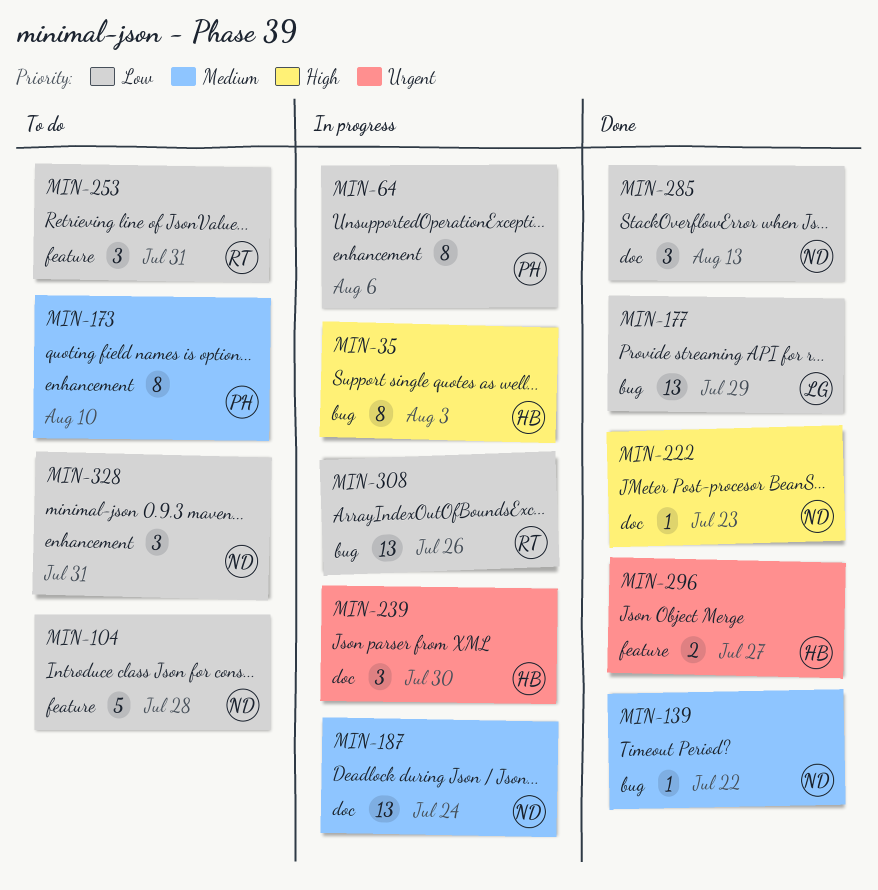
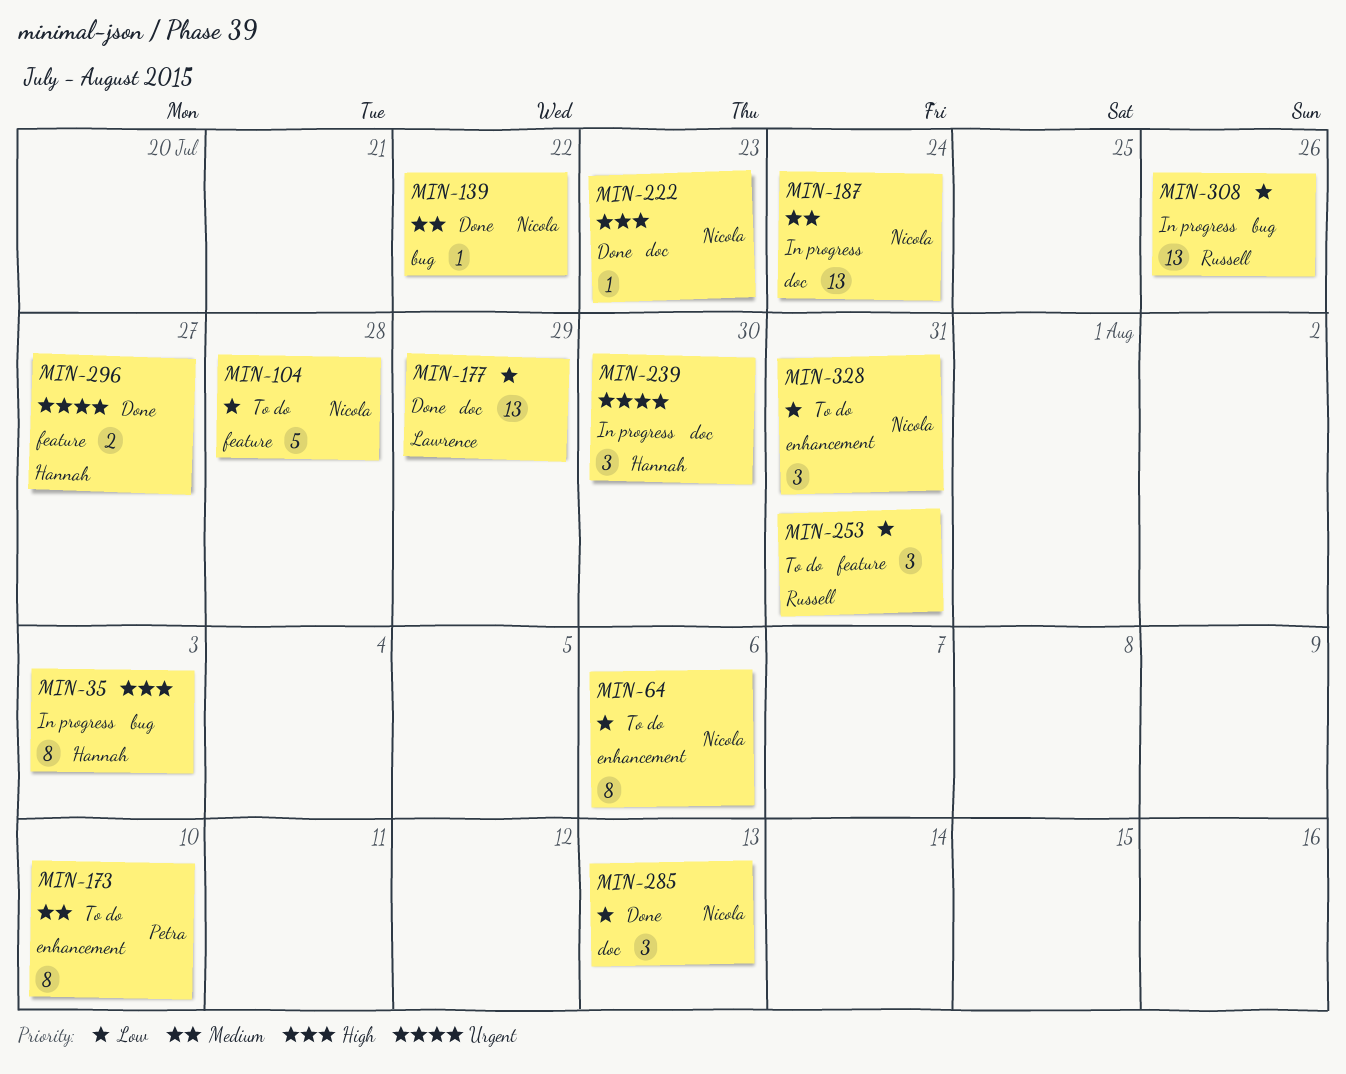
MIN-64, status: In progress -> To do
MIN-64, owner: Petra -> Nicola
MIN-177, label: bug -> doc

